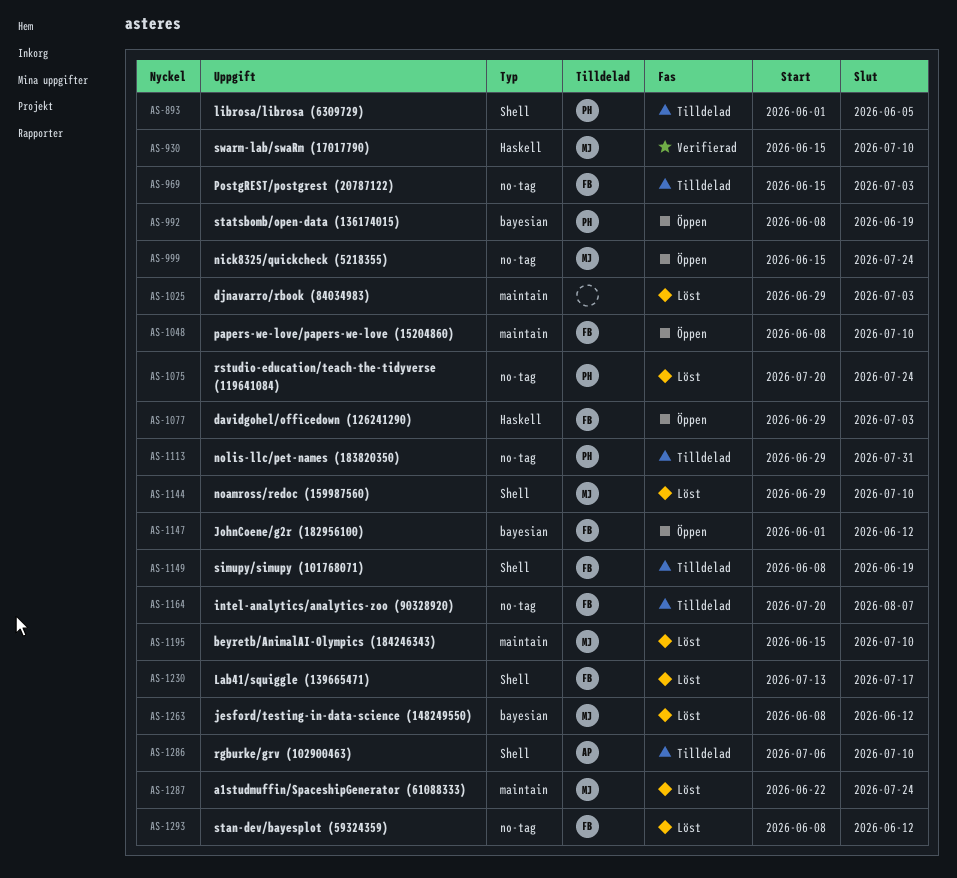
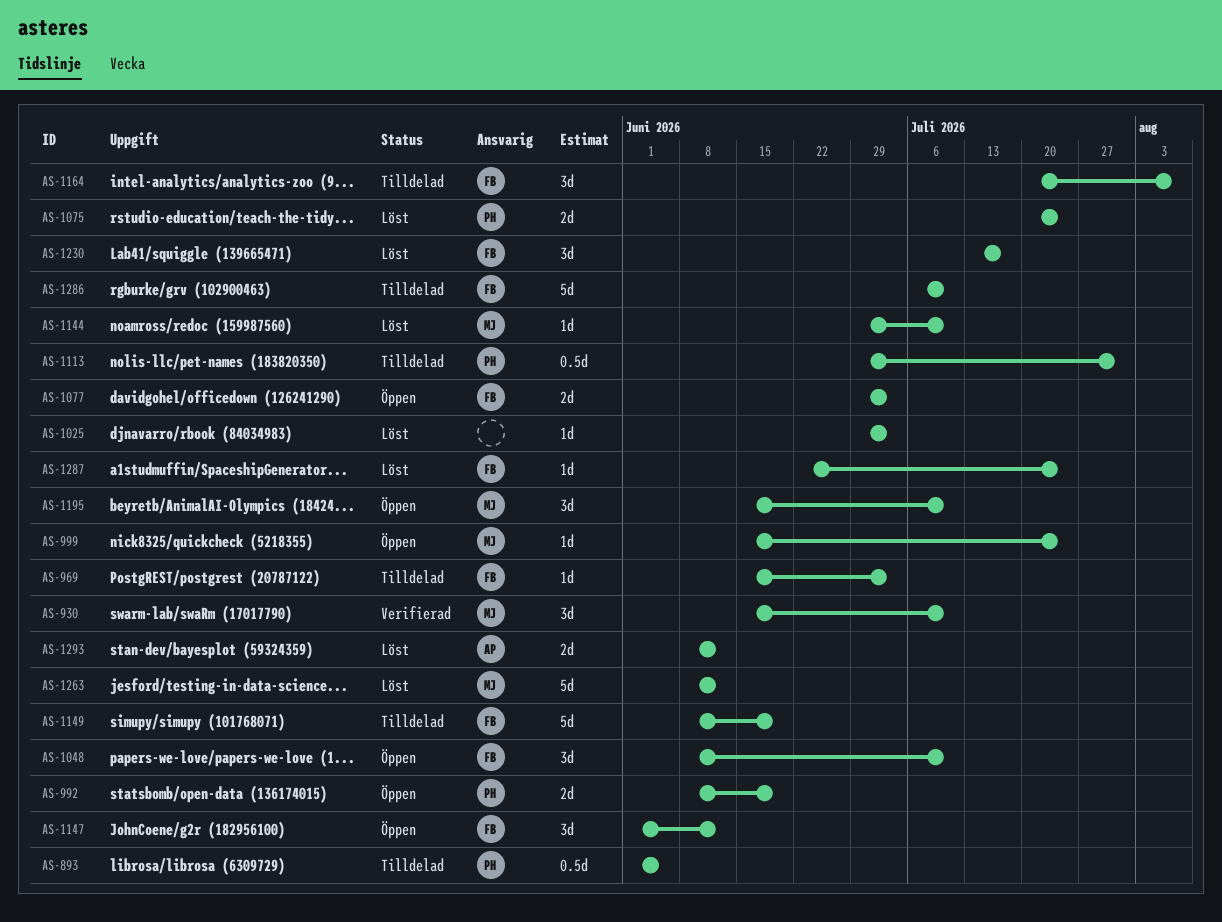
AS-1195, status: Löst -> Öppen
AS-1286, owner: AP -> FB
AS-1287, owner: MJ -> FB
AS-1293, owner: FB -> AP

